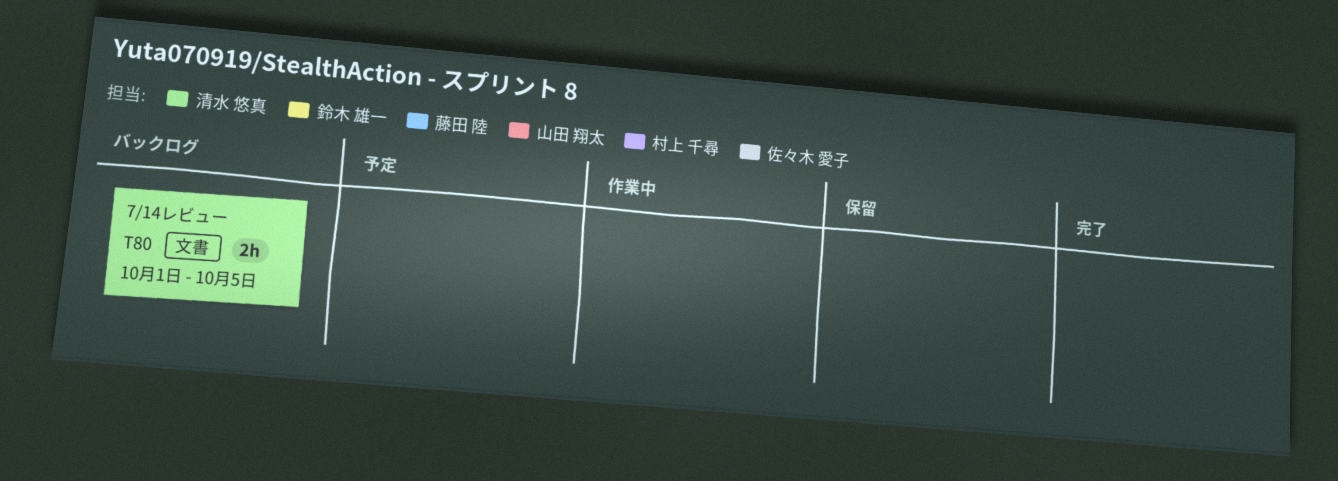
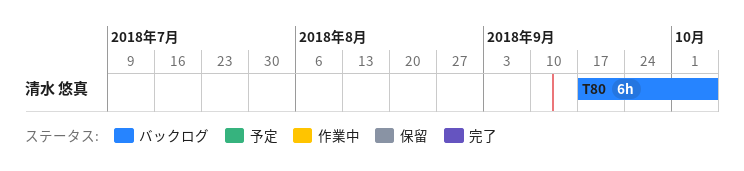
T80, estimate: 2h -> 6h
T80, start: Oct 1 -> Sep 17

